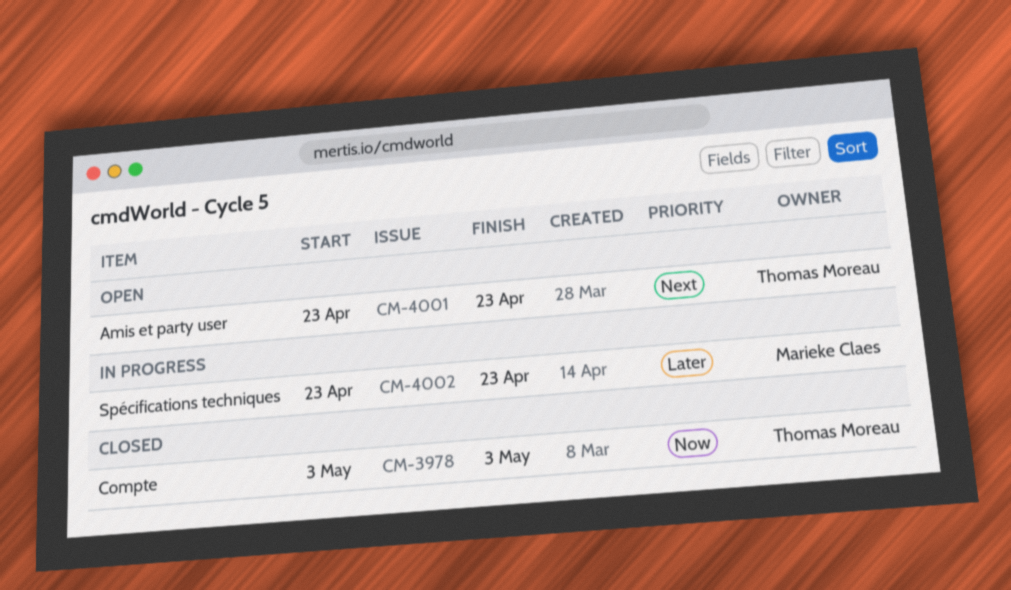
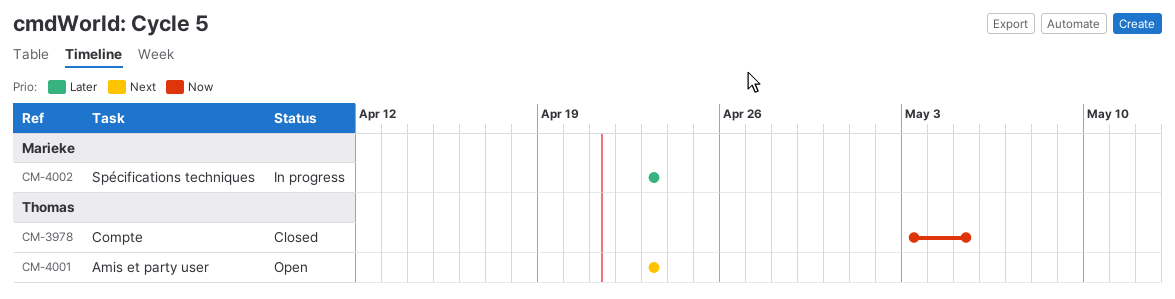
CM-3978, due: May 3 -> May 5

